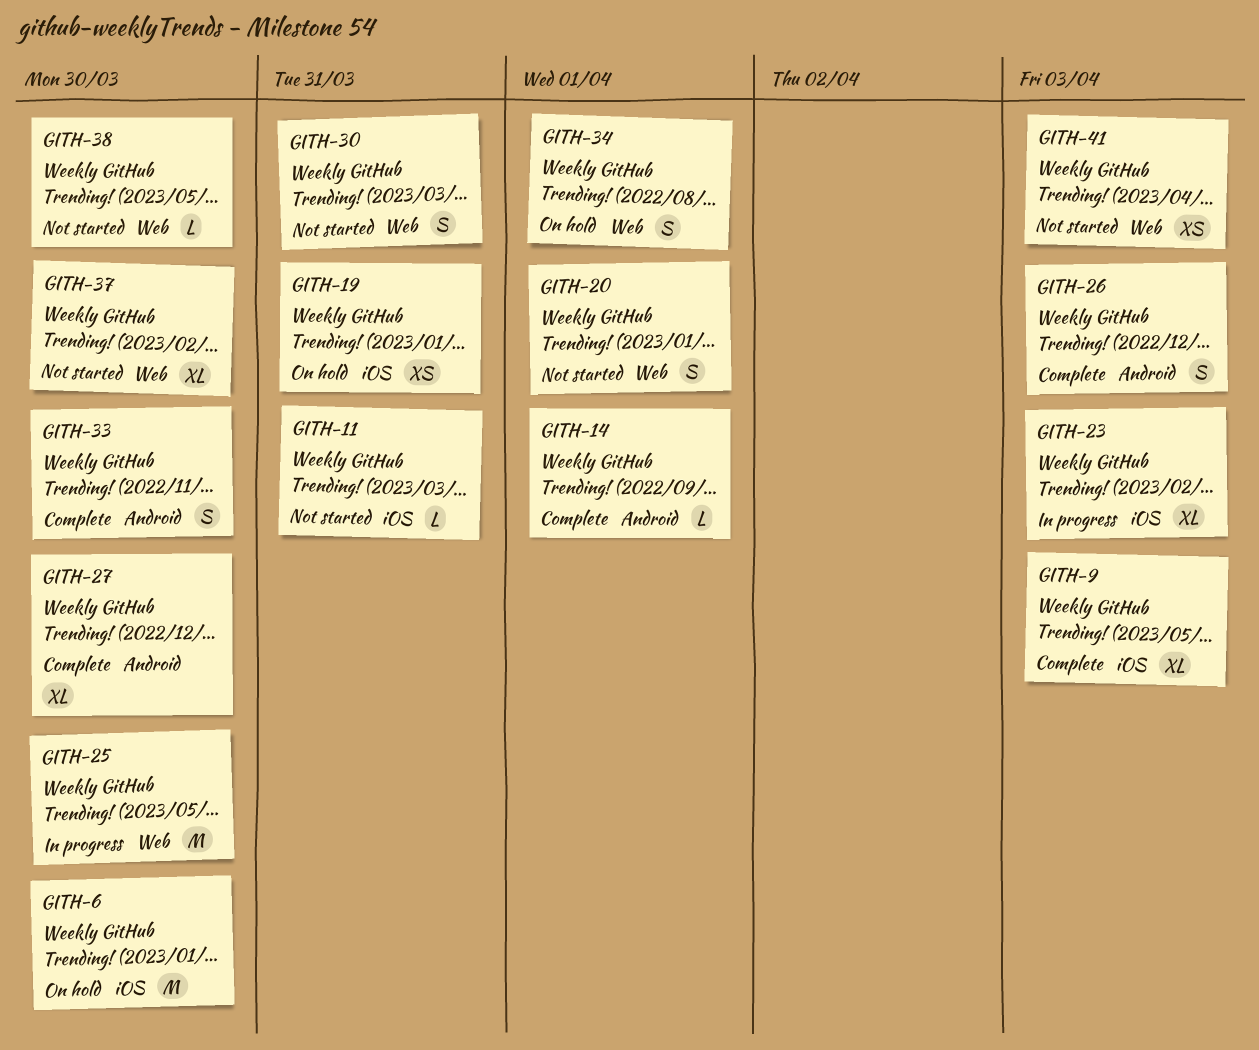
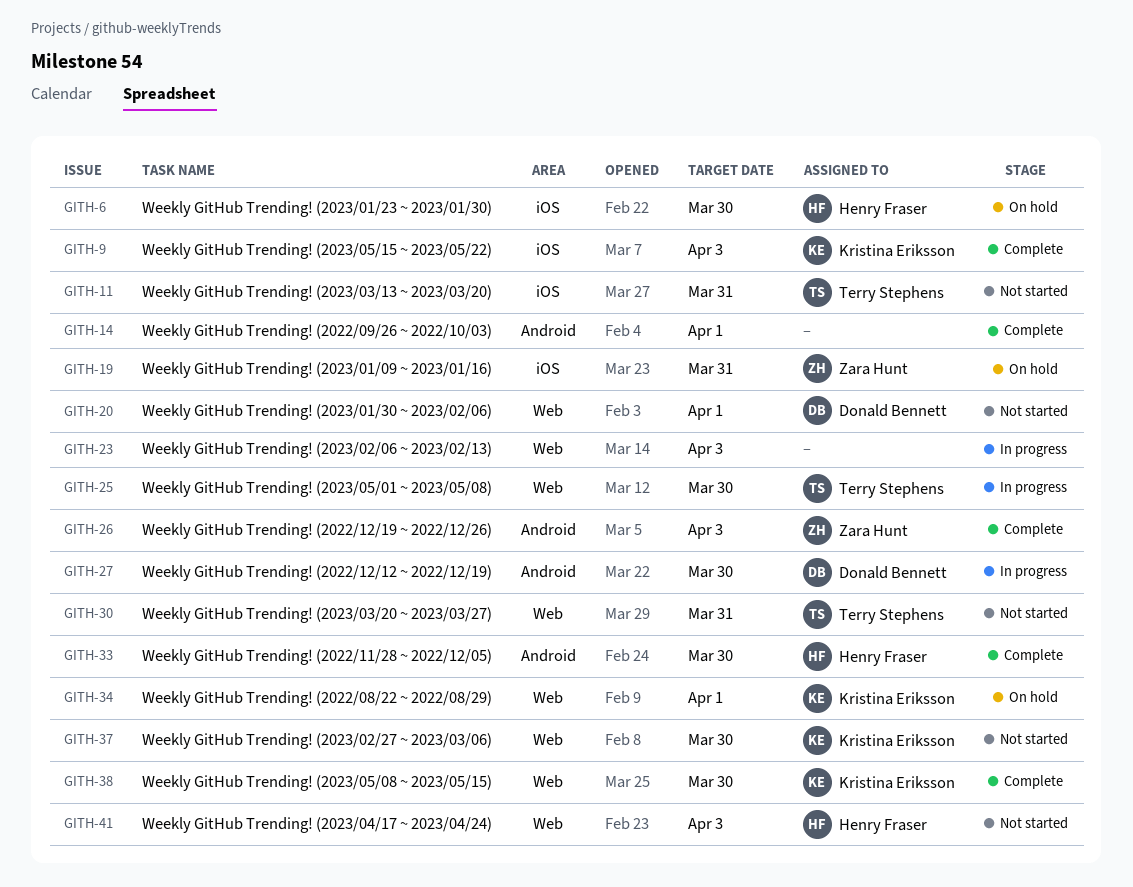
GITH-23, label: iOS -> Web
GITH-27, status: Complete -> In progress
GITH-38, status: Not started -> Complete

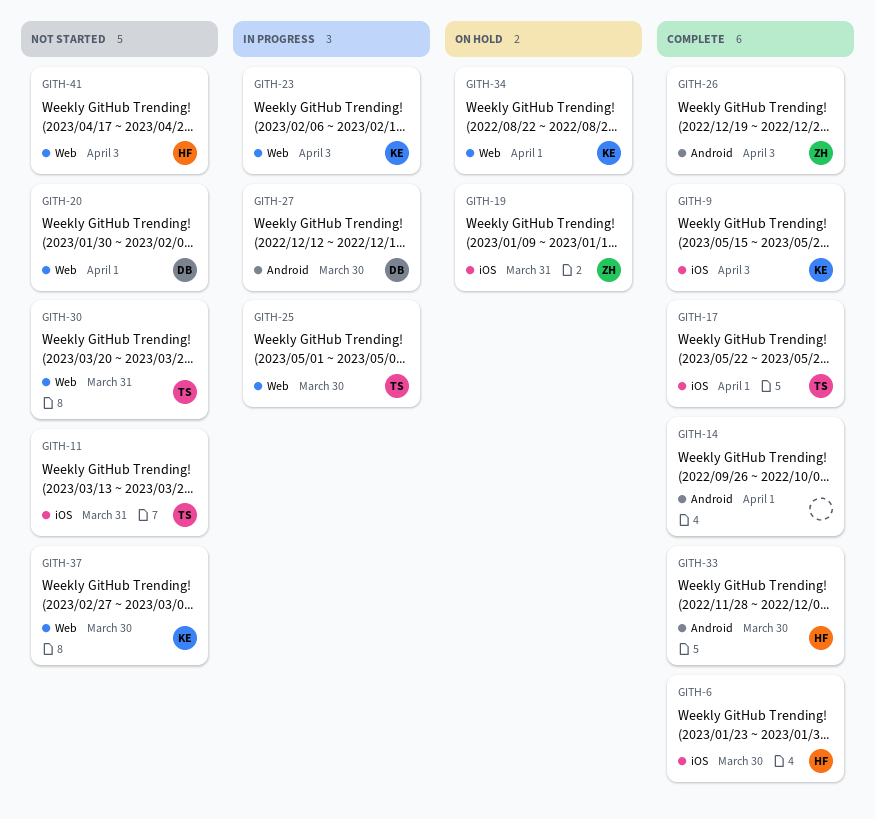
GITH-6, status: On hold -> Complete
GITH-17: none -> present
GITH-23, owner: none -> Kristina Eriksson
GITH-38: present -> none

